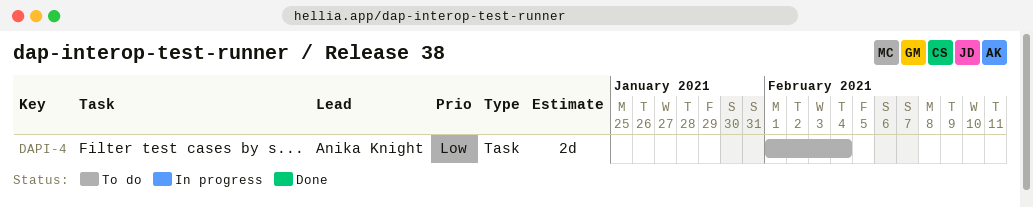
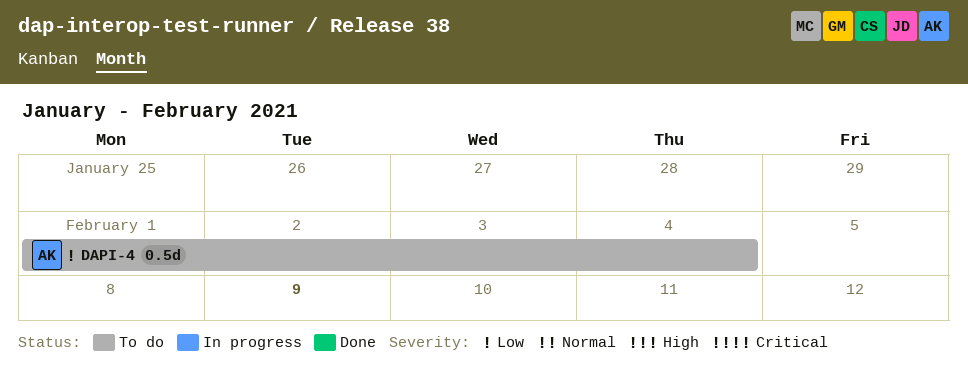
DAPI-4, estimate: 2d -> 0.5d

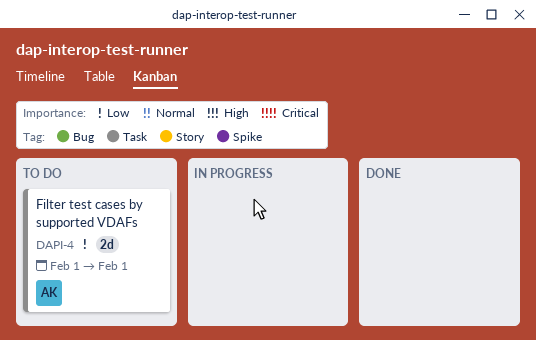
DAPI-4, estimate: 0.5d -> 2d
DAPI-4, due: Feb 4 -> Feb 1

